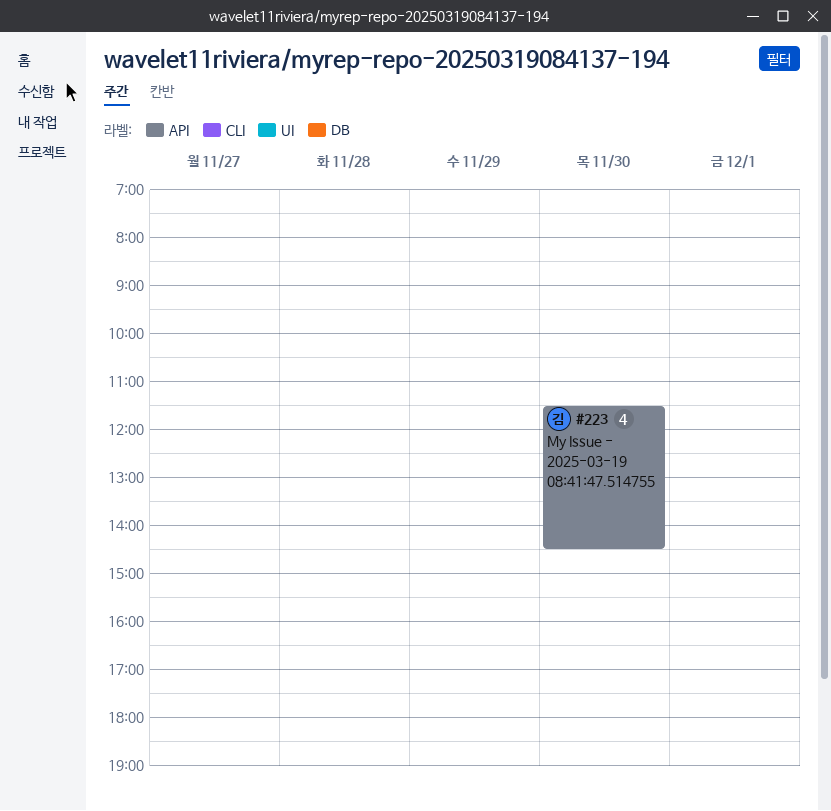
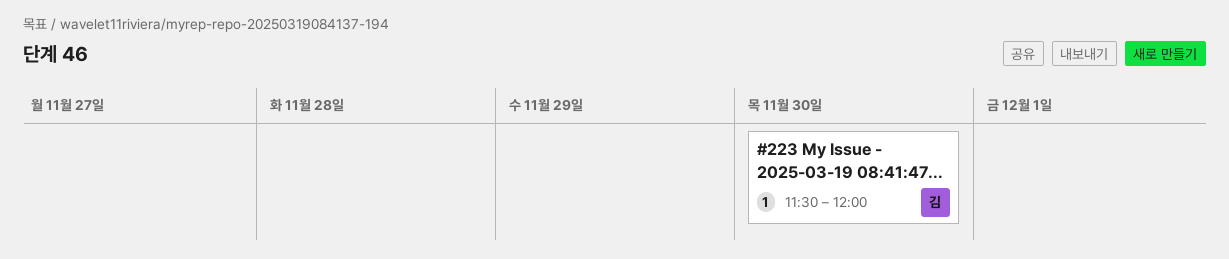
#223, estimate: 4 -> 1
#223, ends: 14:30 -> 12:00

